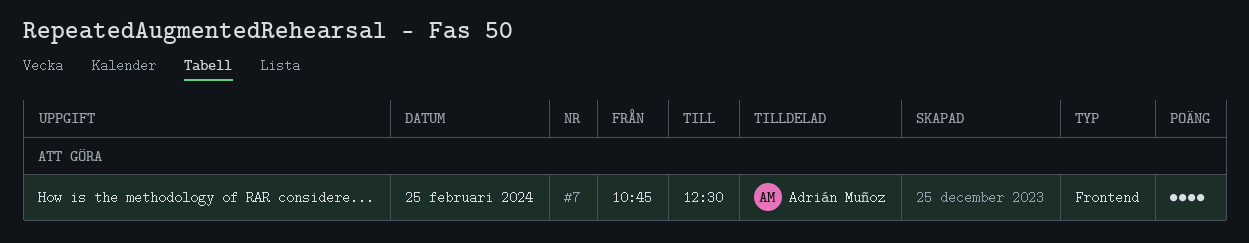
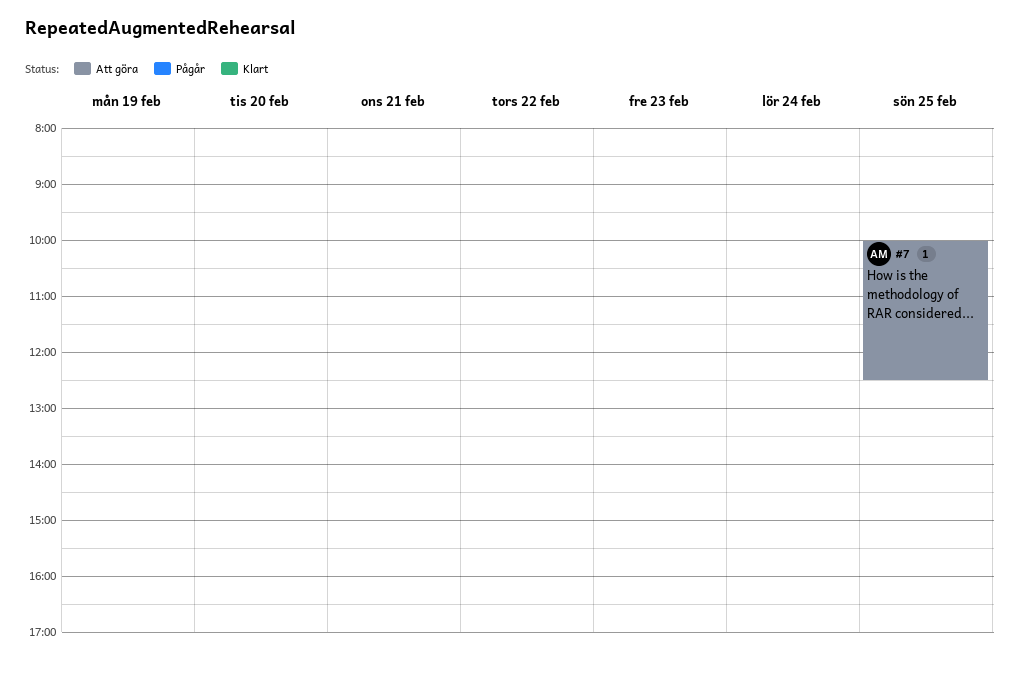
#7, estimate: 4 -> 1
#7, begins: 10:45 -> 10:00

